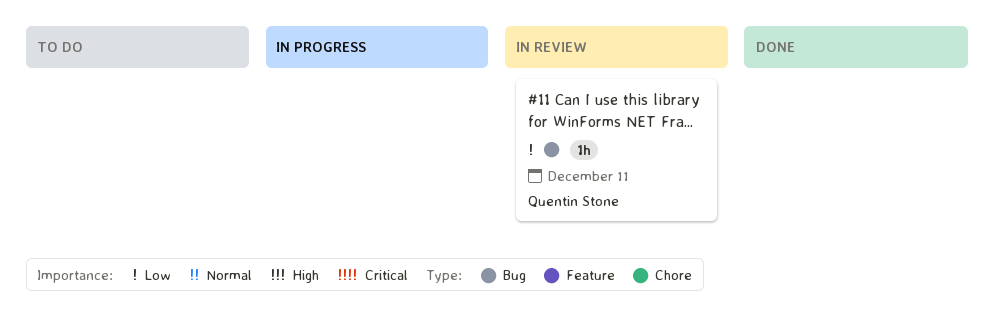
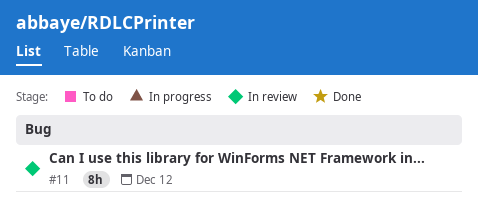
#11, estimate: 1h -> 8h
#11, due: Dec 11 -> Dec 12

